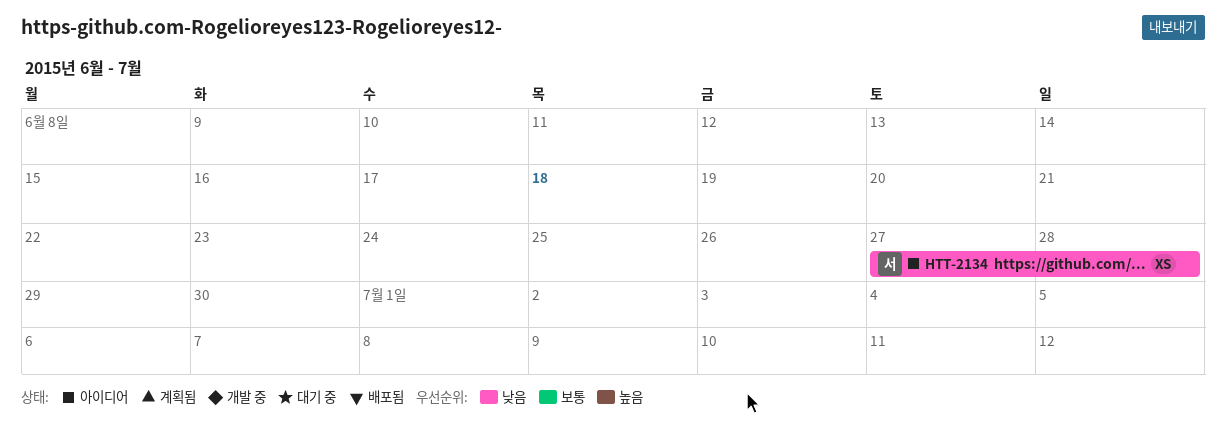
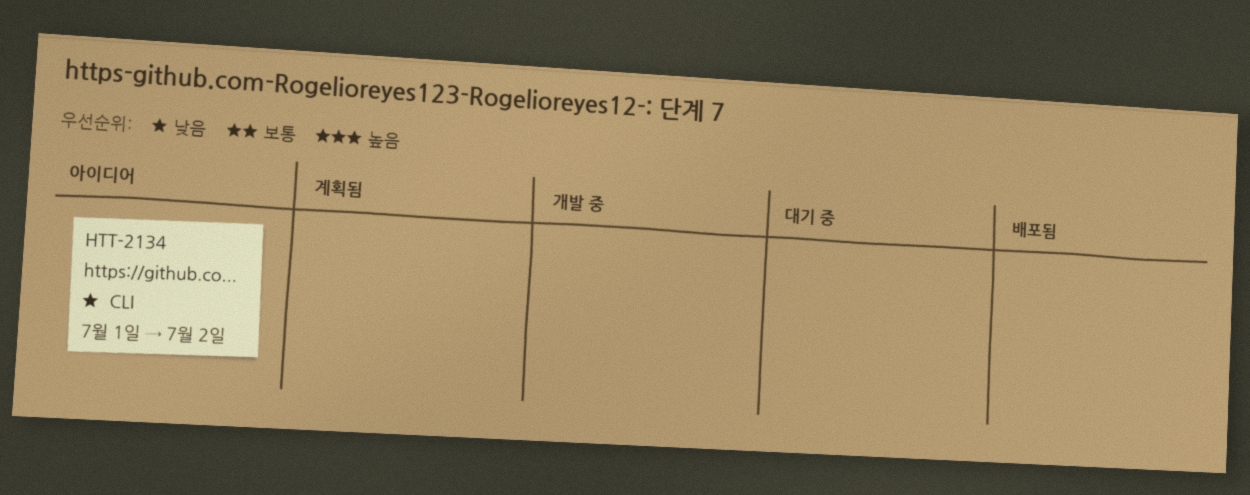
HTT-2134, start: Jun 27 -> Jul 1
HTT-2134, due: Jun 28 -> Jul 2

